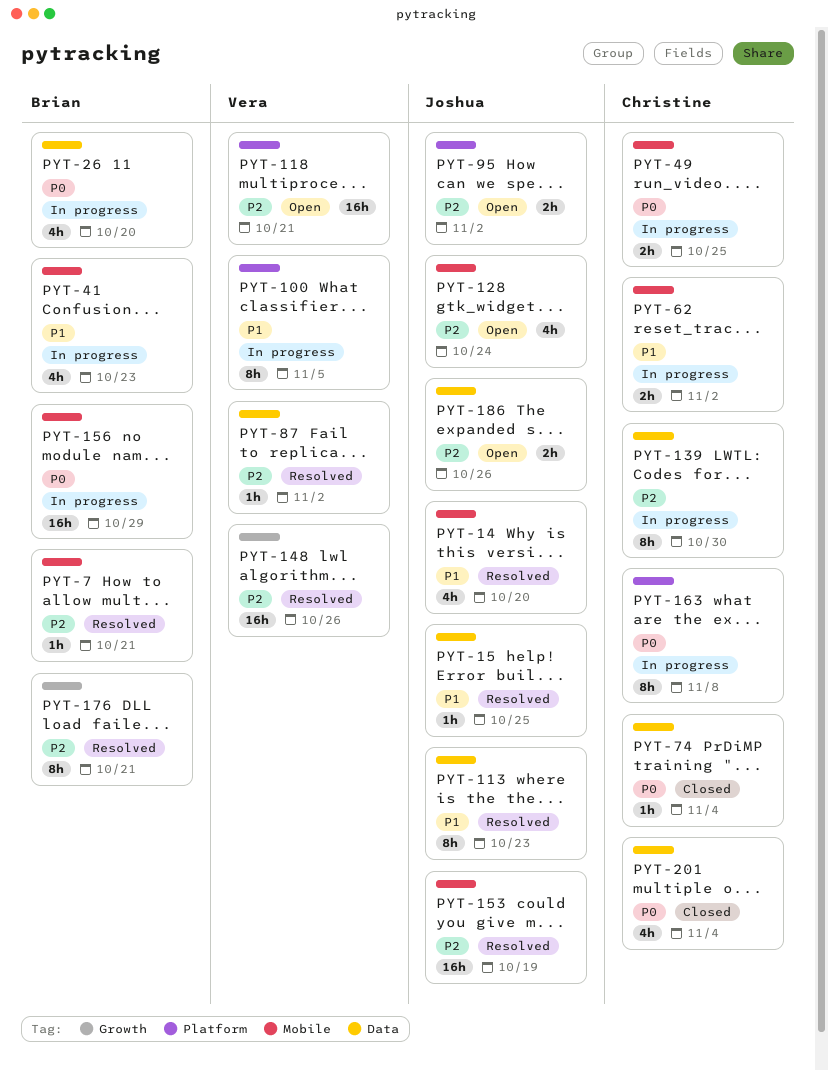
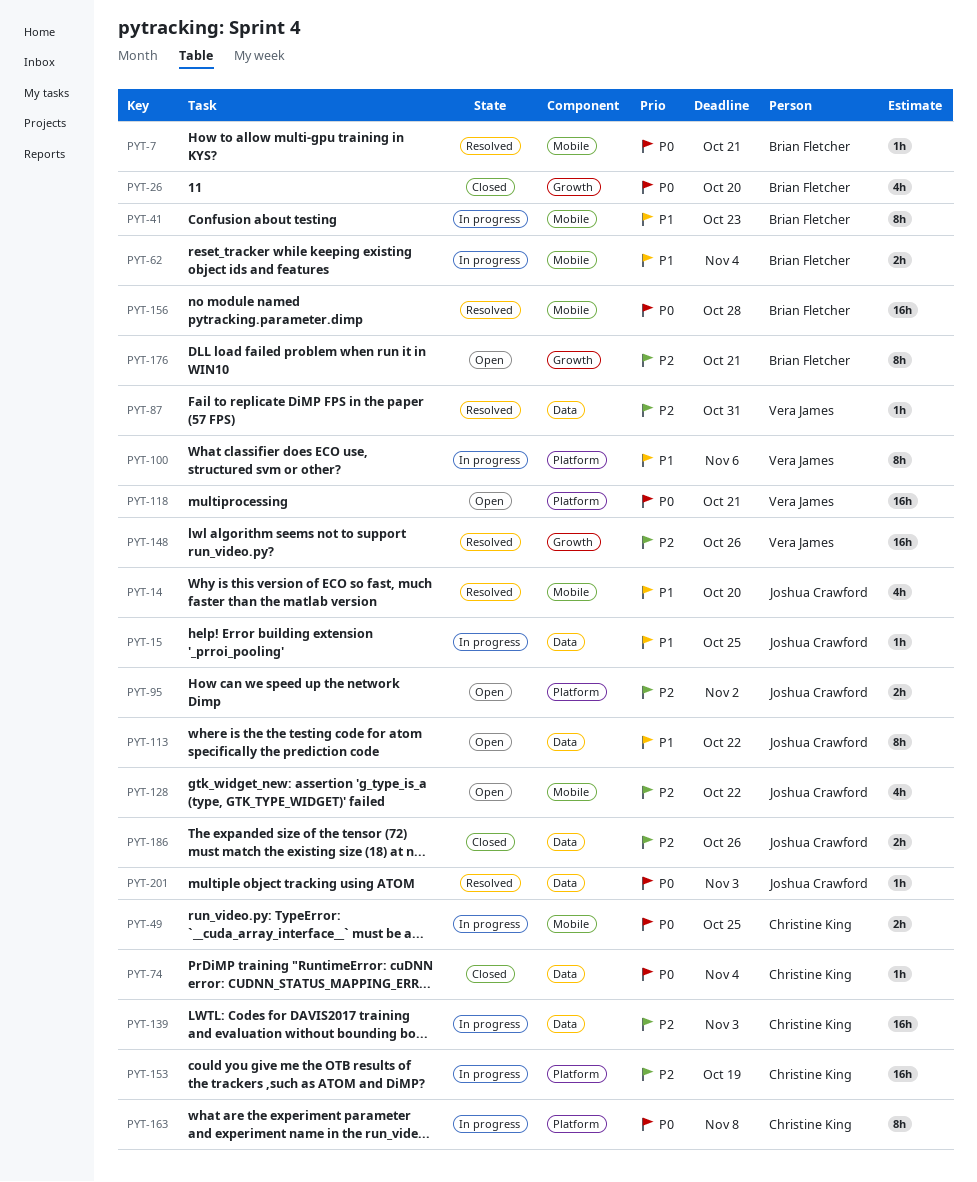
PYT-7, priority: P2 -> P0
PYT-15, status: Resolved -> In progress
PYT-26, status: In progress -> Closed
PYT-26, label: Data -> Growth
PYT-41, estimate: 4h -> 8h
PYT-62, owner: Christine King -> Brian Fletcher
PYT-62, due: Nov 2 -> Nov 4
PYT-87, due: Nov 2 -> Oct 31
PYT-100, due: Nov 5 -> Nov 6
PYT-113, status: Resolved -> Open
PYT-113, due: Oct 23 -> Oct 22
PYT-118, priority: P2 -> P0
PYT-128, due: Oct 24 -> Oct 22
PYT-139, estimate: 8h -> 16h
PYT-139, due: Oct 30 -> Nov 3
PYT-153, status: Resolved -> In progress
PYT-153, owner: Joshua Crawford -> Christine King
PYT-153, label: Mobile -> Platform
PYT-156, status: In progress -> Resolved
PYT-156, due: Oct 29 -> Oct 28
PYT-176, status: Resolved -> Open
PYT-186, status: Open -> Closed
PYT-201, status: Closed -> Resolved
PYT-201, owner: Christine King -> Joshua Crawford
PYT-201, estimate: 4h -> 1h
PYT-201, due: Nov 4 -> Nov 3

